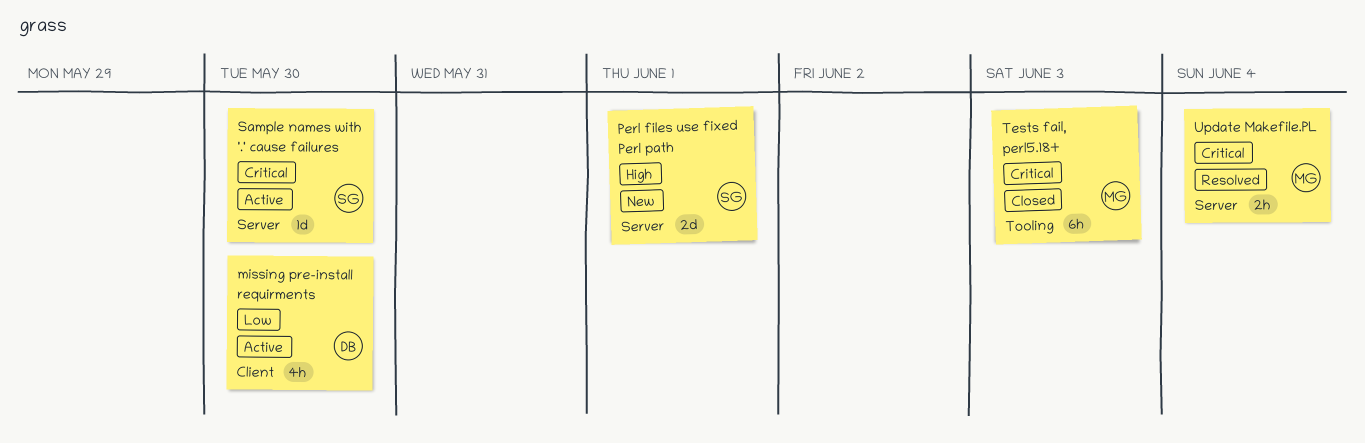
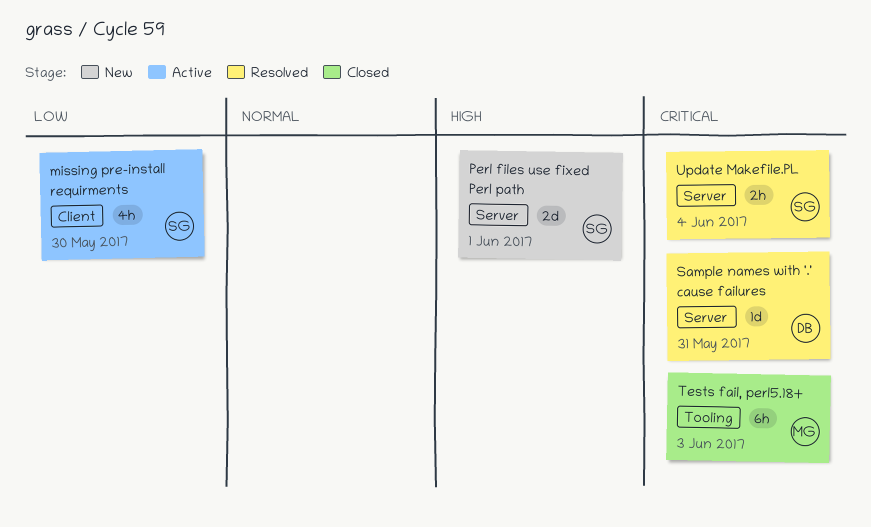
missing pre-install requirments, owner: DB -> SG
Sample names with '.' cause failures, status: Active -> Resolved
Sample names with '.' cause failures, owner: SG -> DB
Sample names with '.' cause failures, due: May 30 -> May 31
Update Makefile.PL, owner: MG -> SG

